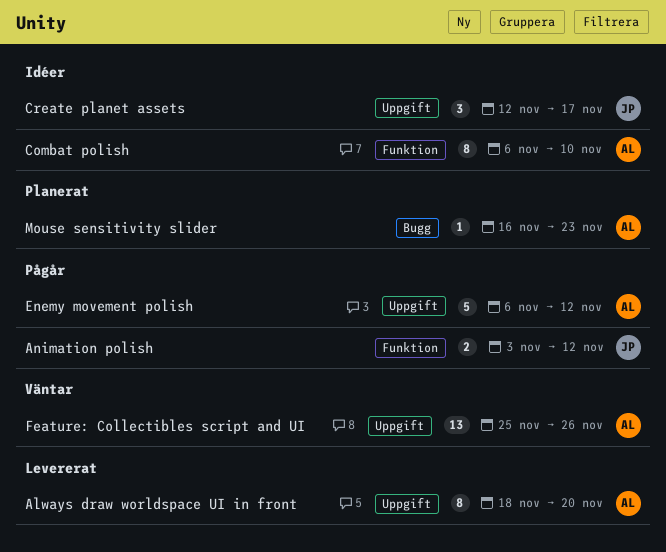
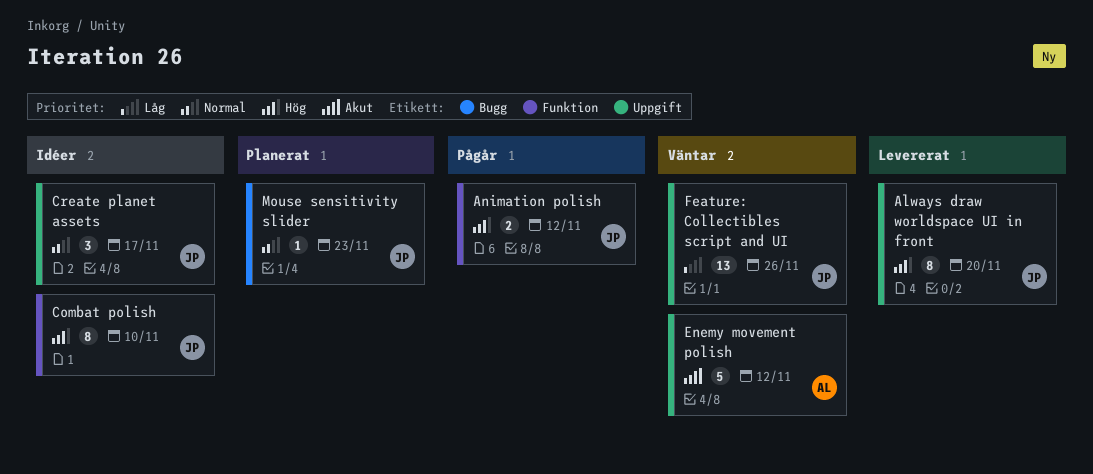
Always draw worldspace UI in front, owner: AL -> JP
Combat polish, owner: AL -> JP
Enemy movement polish, status: Pågår -> Väntar
Feature: Collectibles script and UI, owner: AL -> JP
Mouse sensitivity slider, owner: AL -> JP

